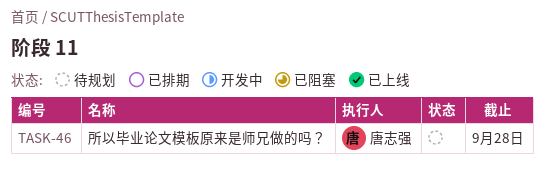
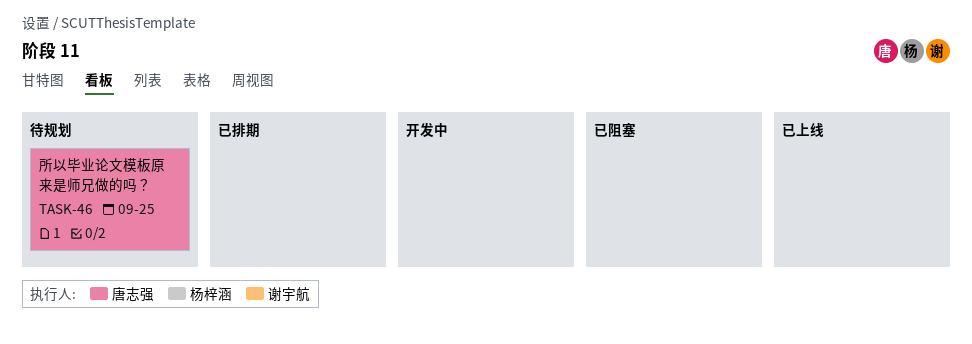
TASK-46, due: Sep 28 -> Sep 25

